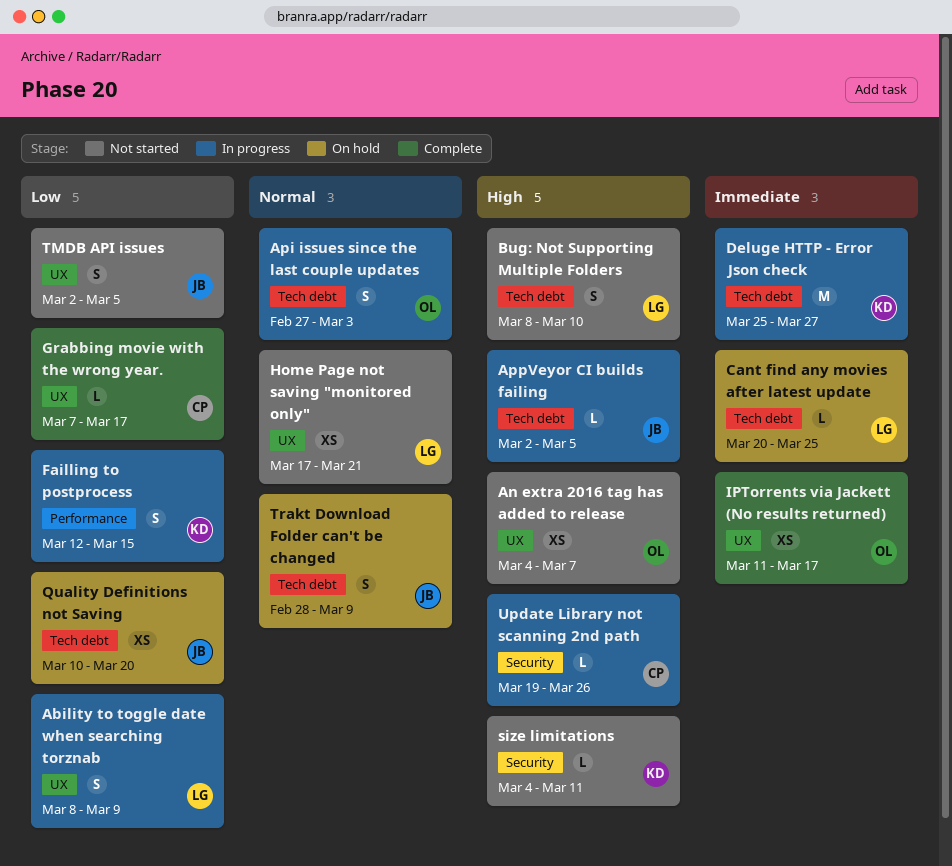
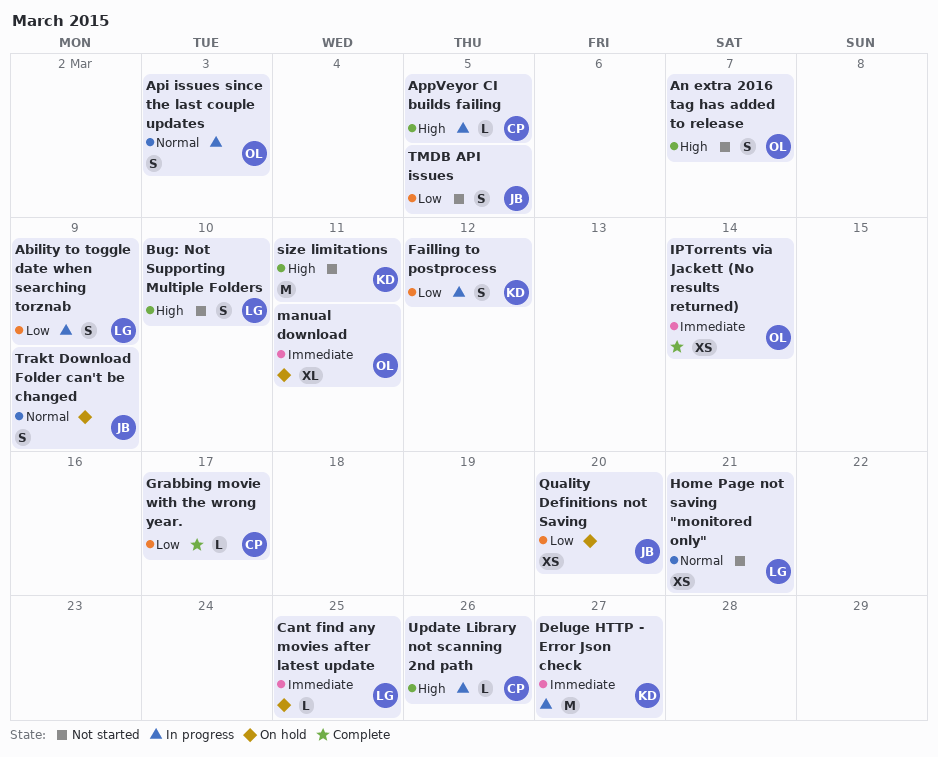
An extra 2016 tag has added to release, estimate: XS -> S
AppVeyor CI builds failing, owner: JB -> CP
Failling to postprocess, due: Mar 15 -> Mar 12
IPTorrents via Jackett (No results returned), due: Mar 17 -> Mar 14
manual download: none -> present
size limitations, estimate: L -> M

